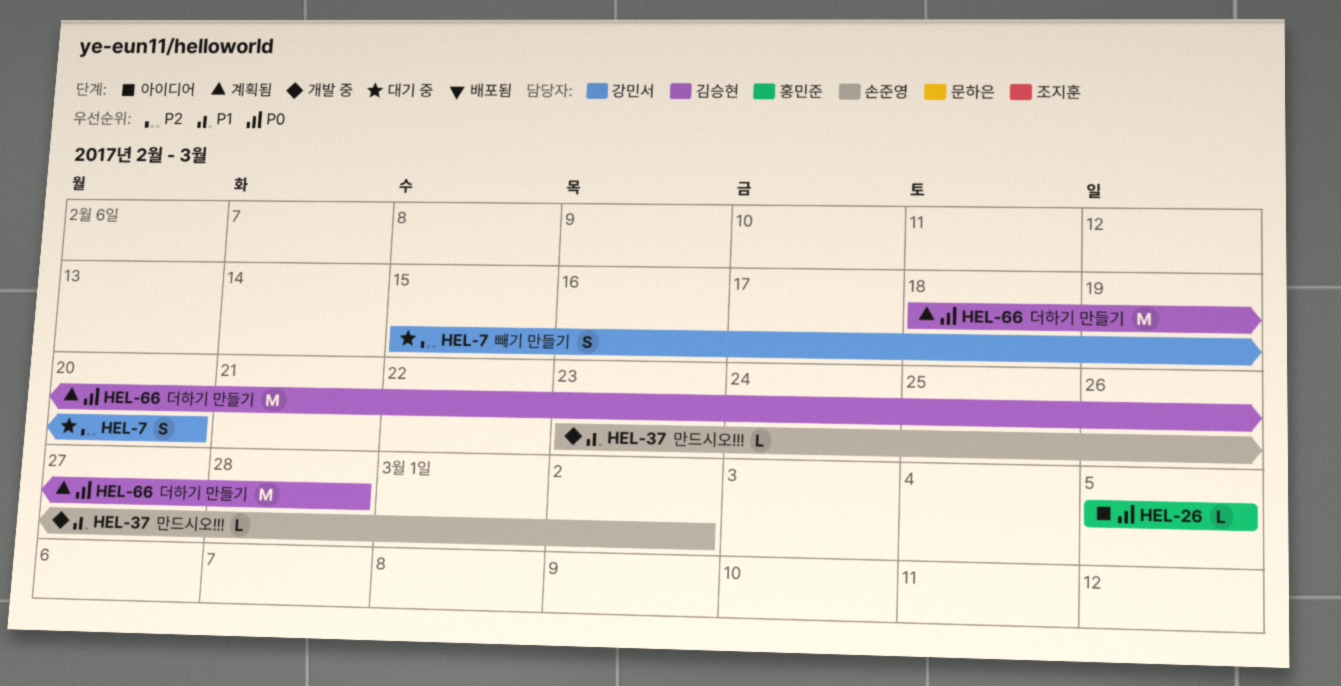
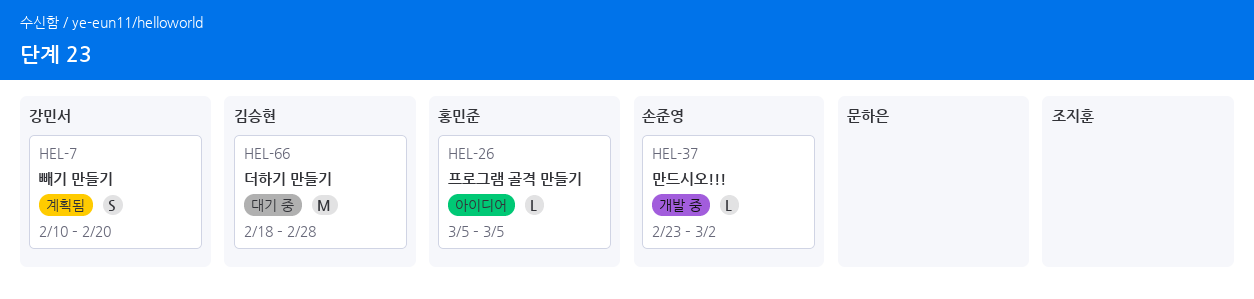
HEL-7, status: 대기 중 -> 계획됨
HEL-7, start: Feb 15 -> Feb 10
HEL-66, status: 계획됨 -> 대기 중

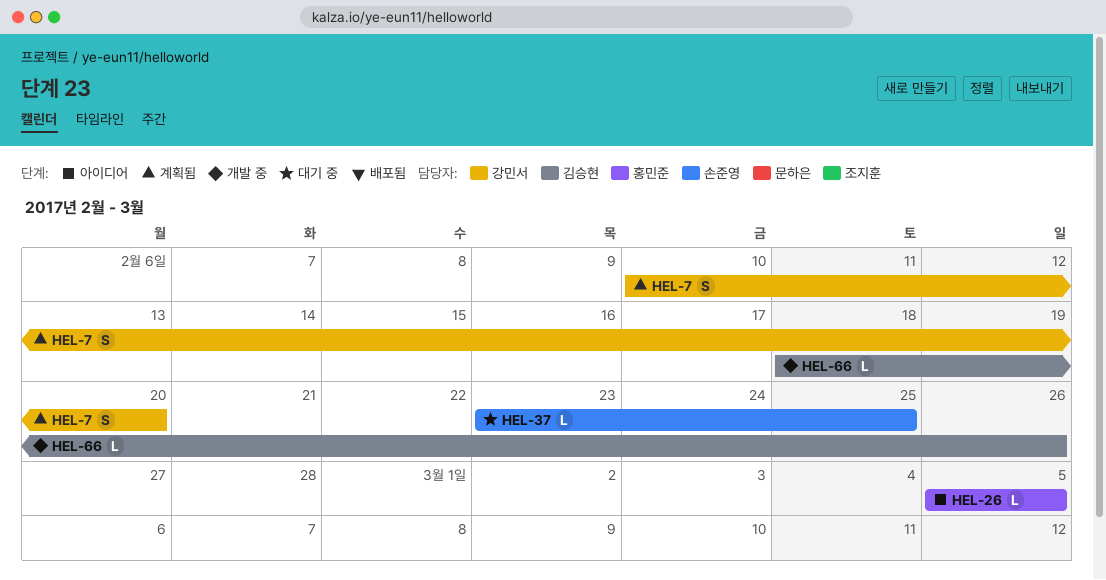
HEL-37, status: 개발 중 -> 대기 중
HEL-37, due: Mar 2 -> Feb 25
HEL-66, status: 대기 중 -> 개발 중
HEL-66, estimate: M -> L
HEL-66, due: Feb 28 -> Feb 26

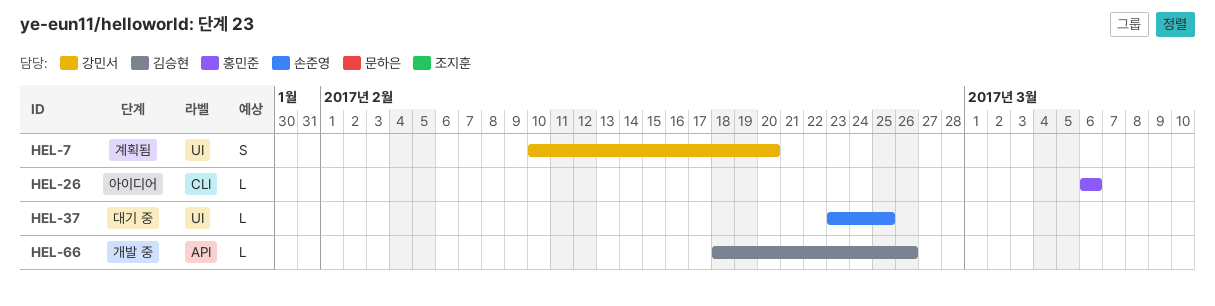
HEL-26, start: Mar 5 -> Mar 6
HEL-26, due: Mar 5 -> Mar 6

